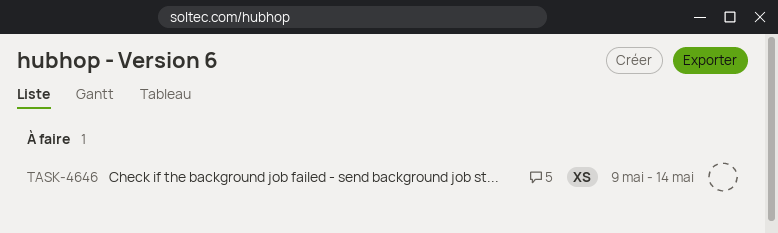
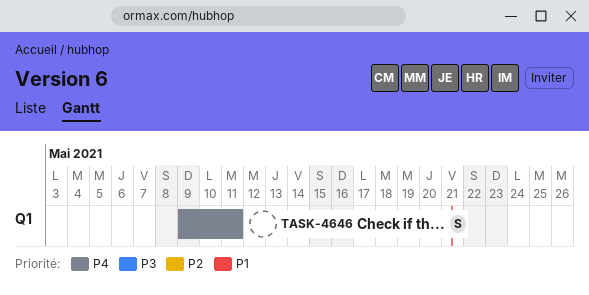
TASK-4646, estimate: XS -> S
TASK-4646, due: May 14 -> May 11

